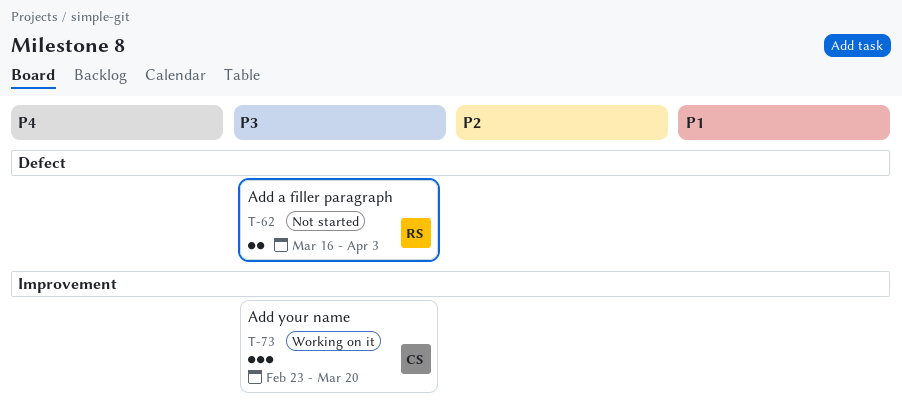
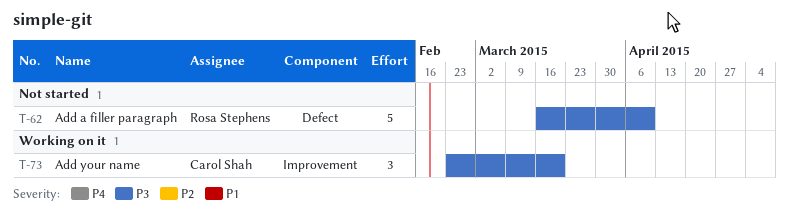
T-62, estimate: 2 -> 5
T-62, due: Apr 3 -> Apr 10

